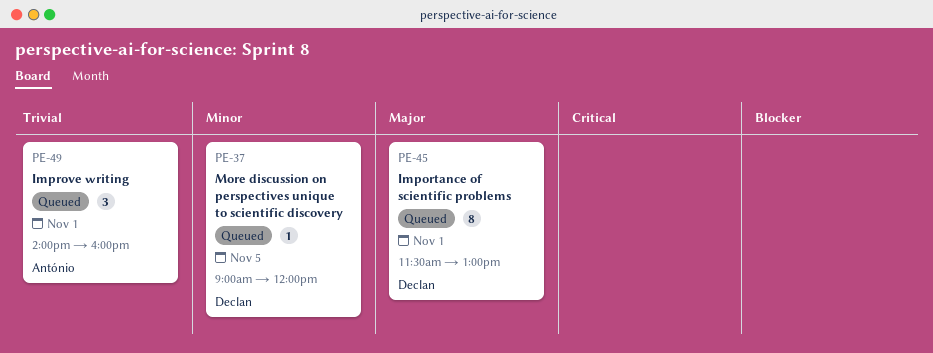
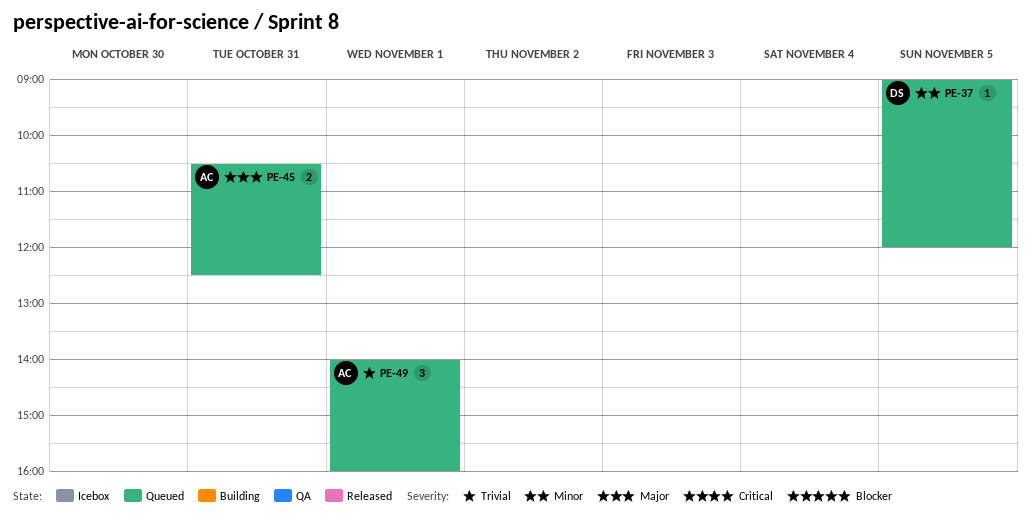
PE-45, owner: Declan -> António
PE-45, estimate: 8 -> 2
PE-45, day: Nov 1 -> Oct 31
PE-45, begins: 11:30 -> 10:30
PE-45, ends: 13:00 -> 12:30

